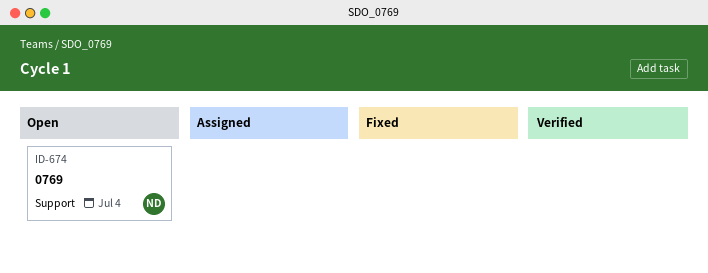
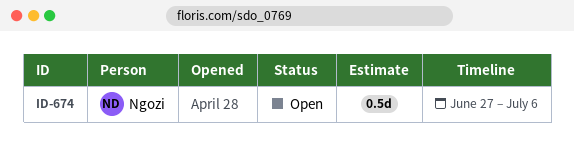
ID-674, due: Jul 4 -> Jul 6

